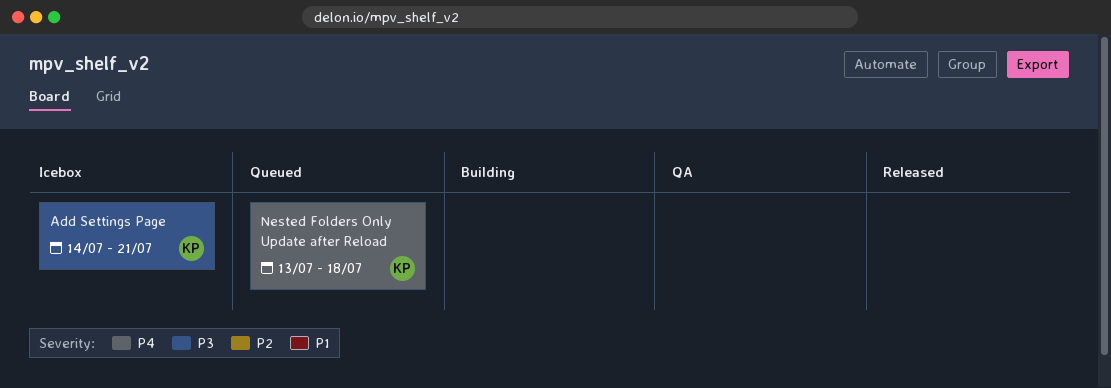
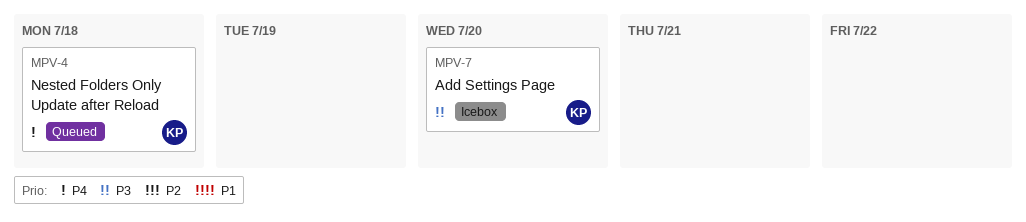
Add Settings Page, due: Jul 21 -> Jul 20

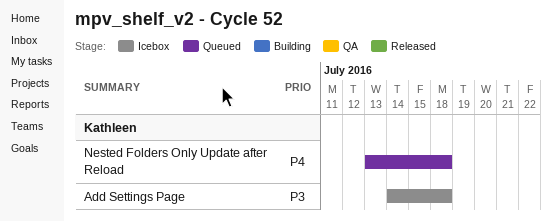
Add Settings Page, due: Jul 20 -> Jul 18

